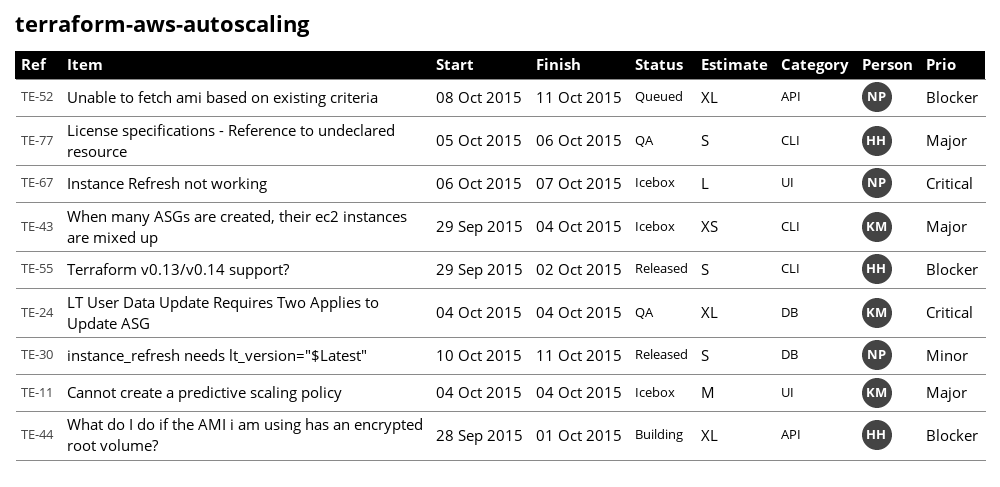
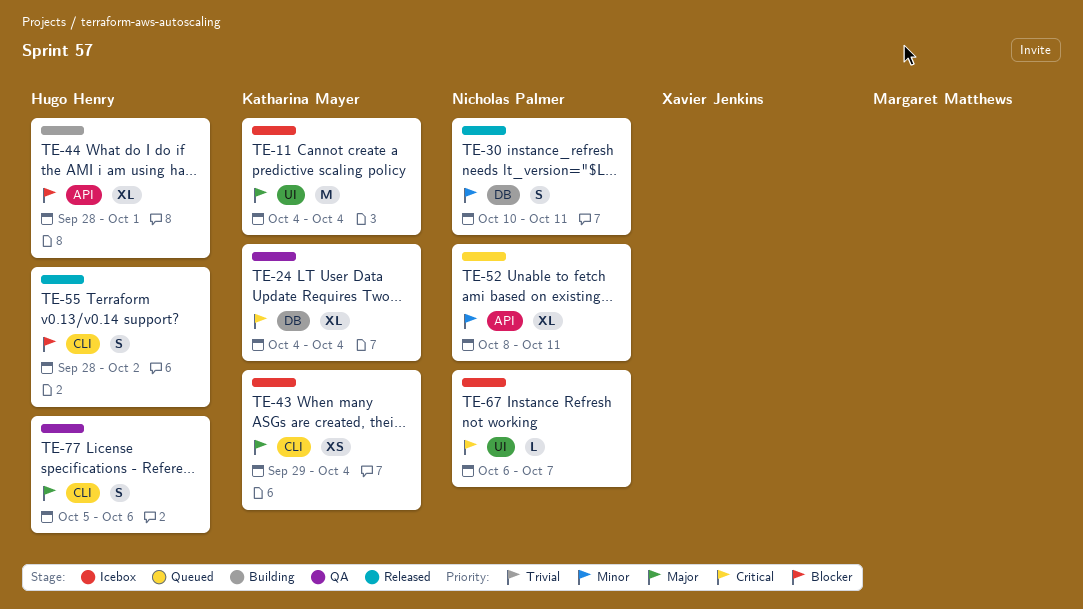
TE-52, priority: Blocker -> Minor
TE-55, start: Sep 29 -> Sep 28

